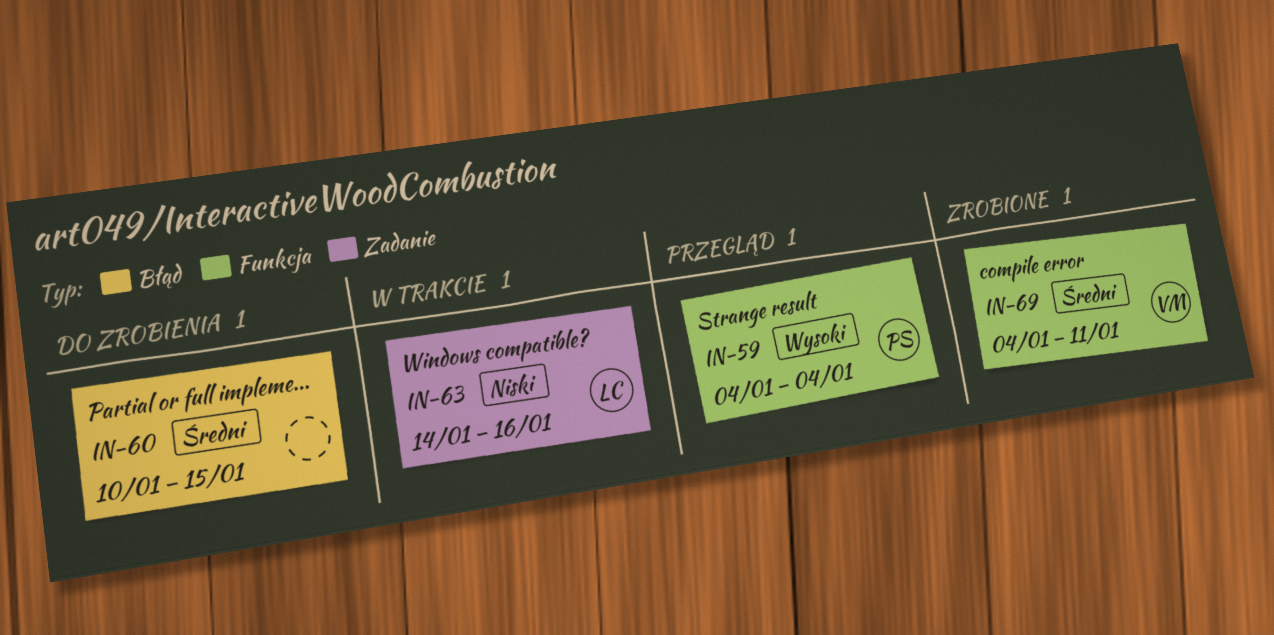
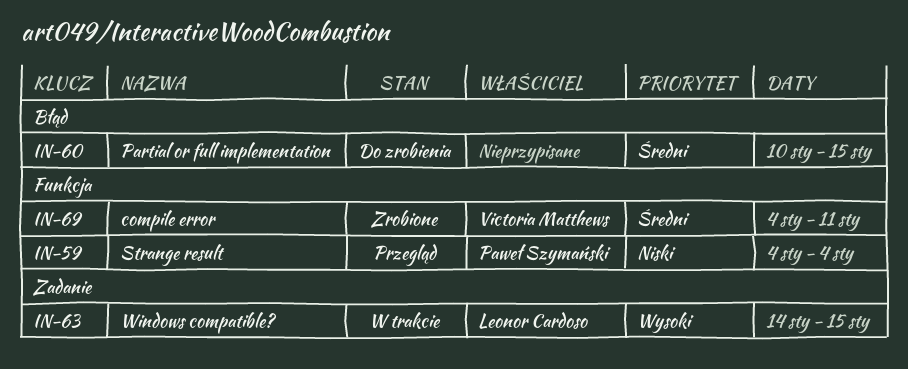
IN-59, priority: Wysoki -> Niski
IN-63, priority: Niski -> Wysoki
IN-63, due: Jan 16 -> Jan 15

